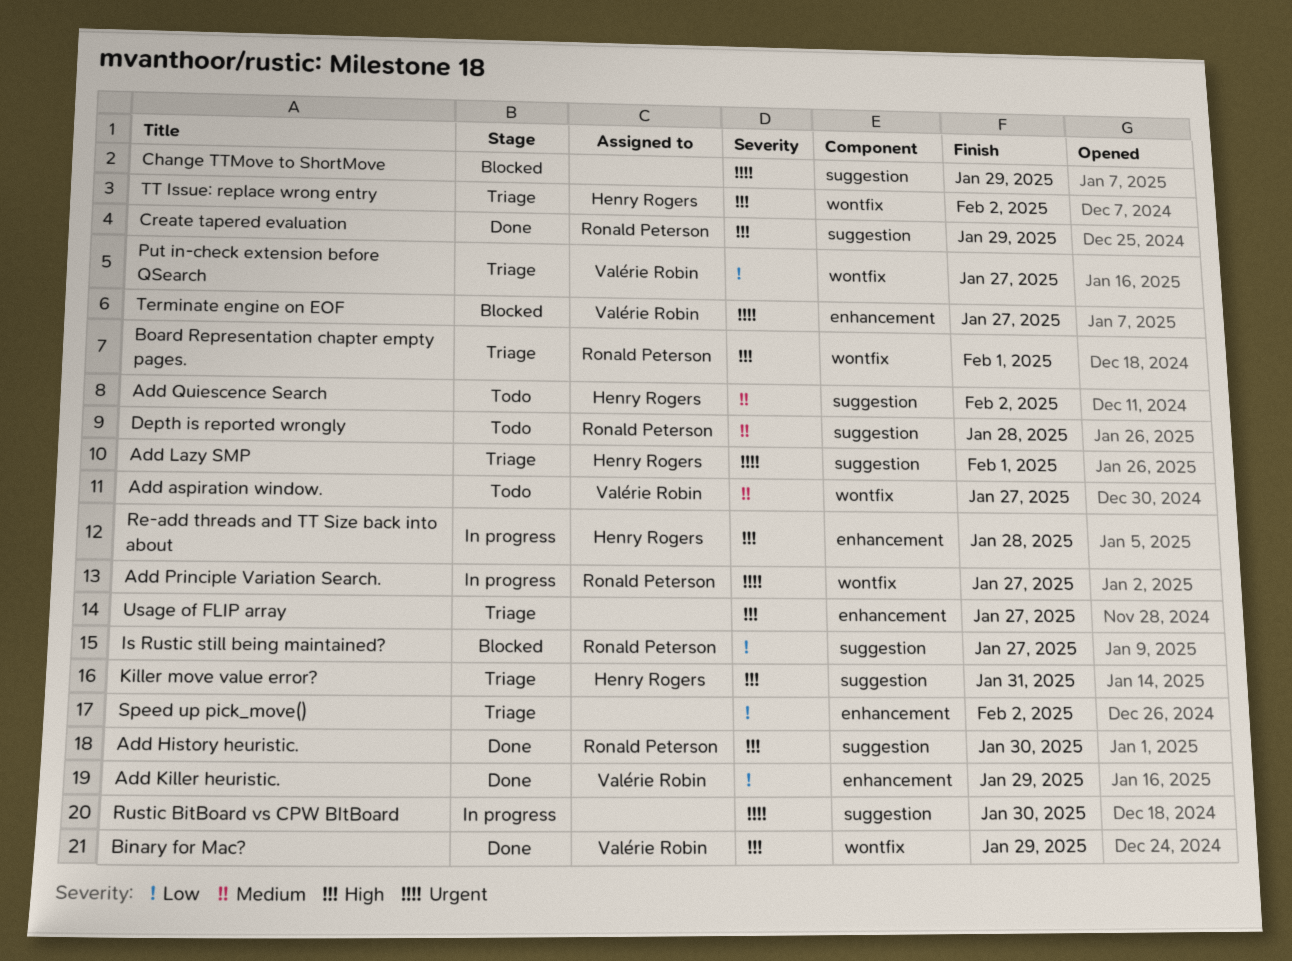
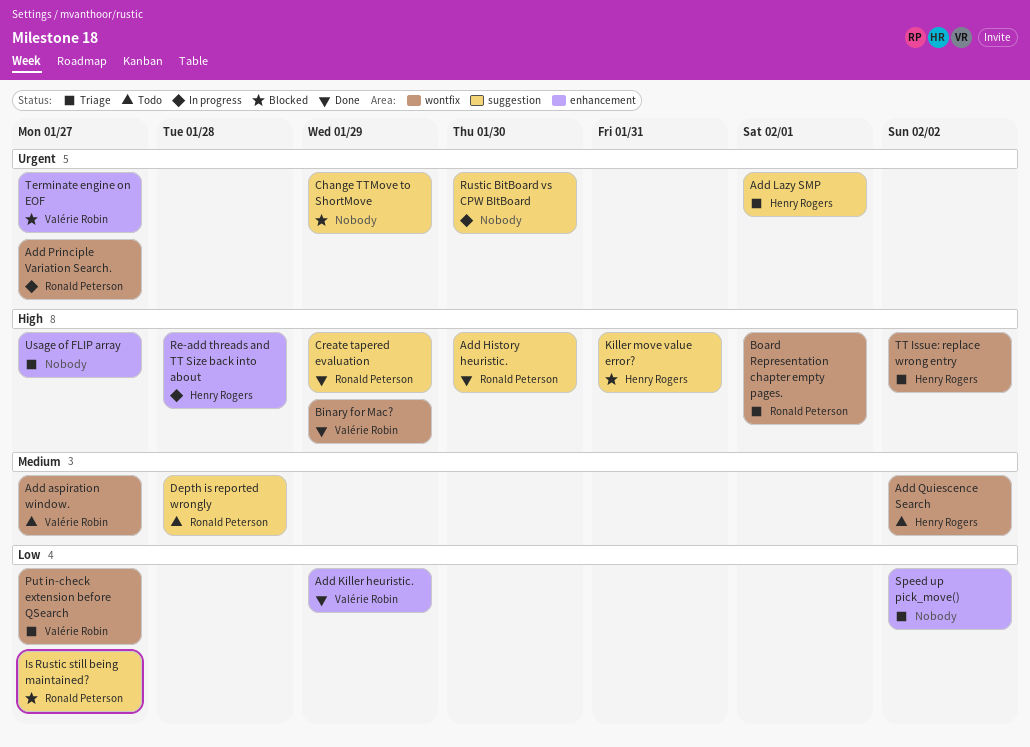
Add Quiescence Search, label: suggestion -> wontfix
Killer move value error?, status: Triage -> Blocked

